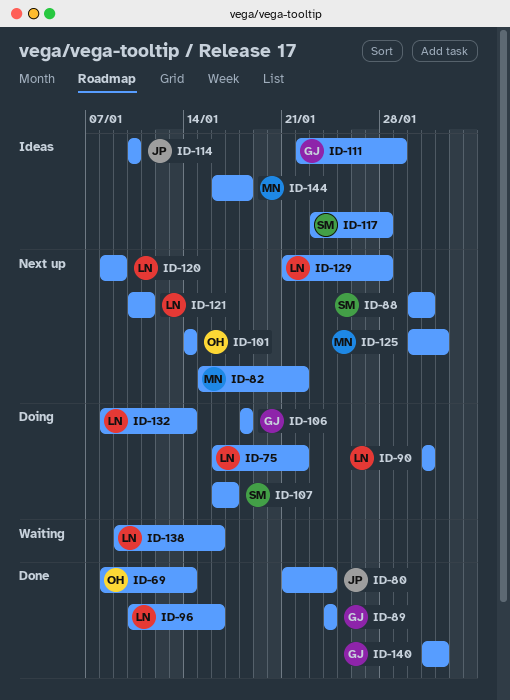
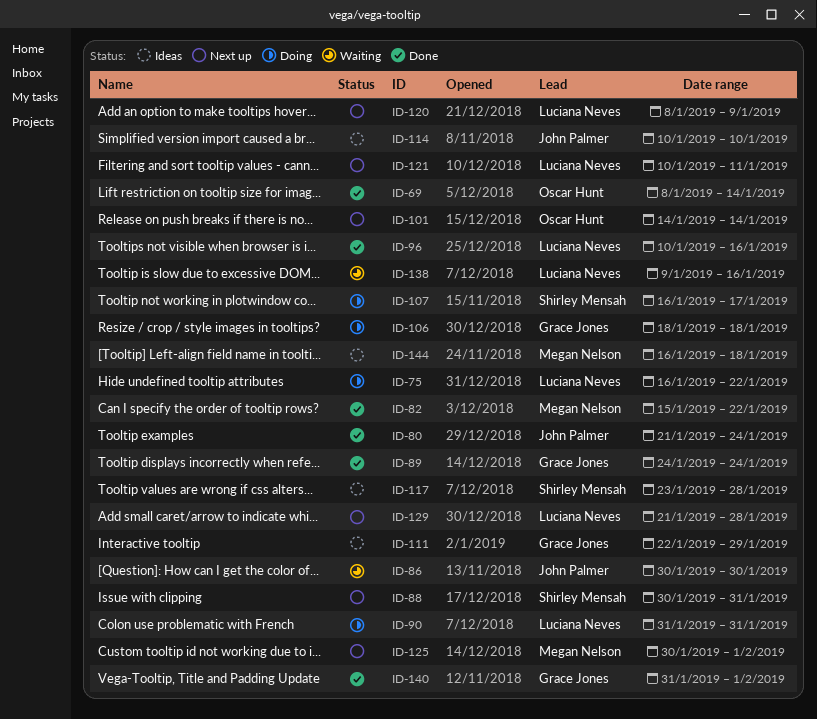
ID-82, status: Next up -> Done
ID-86: none -> present
ID-132: present -> none

